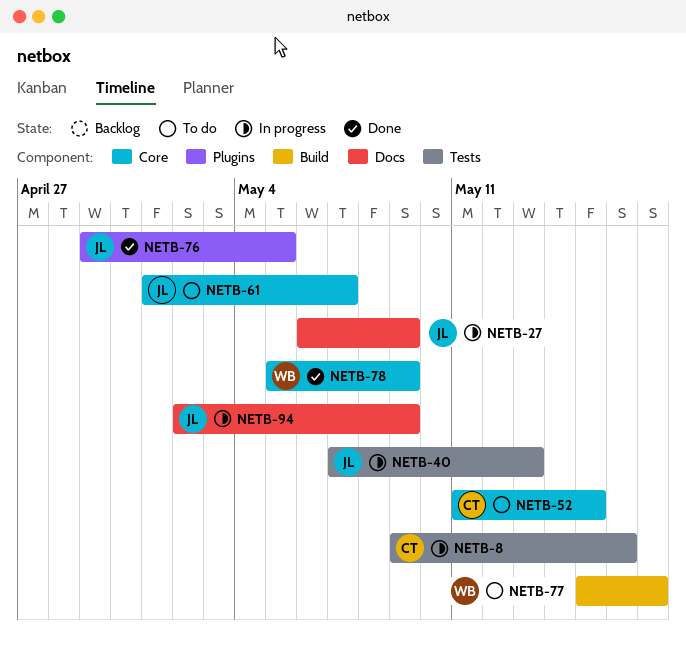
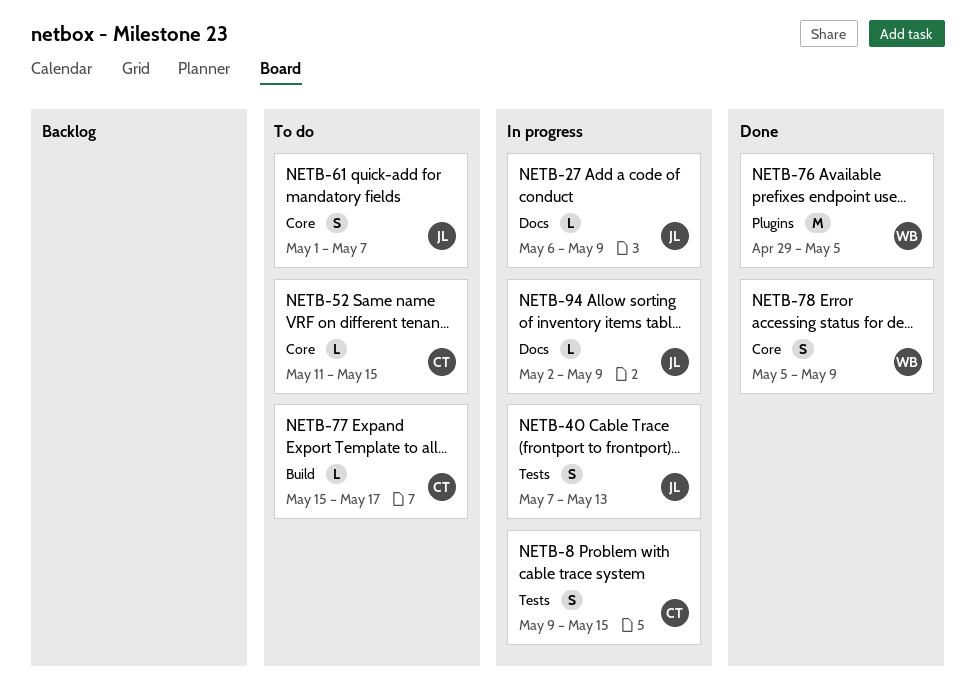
NETB-8, due: May 16 -> May 15
NETB-76, owner: JL -> WB
NETB-77, owner: WB -> CT

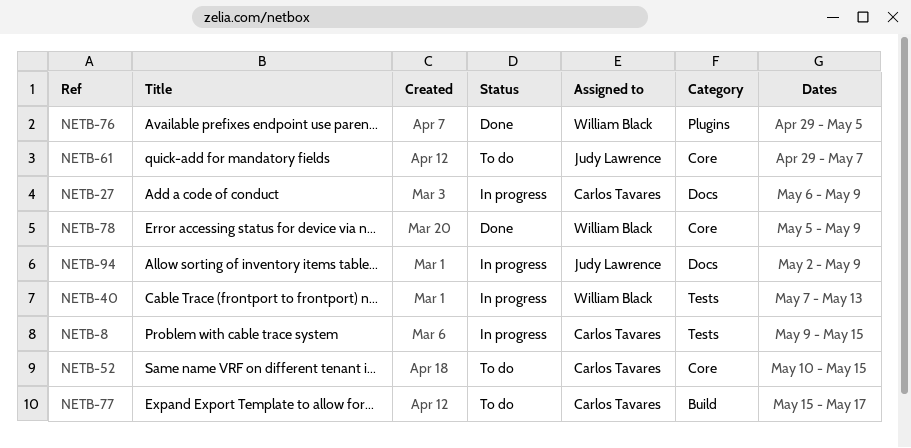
NETB-27, owner: Judy Lawrence -> Carlos Tavares
NETB-40, owner: Judy Lawrence -> William Black
NETB-52, start: May 11 -> May 10
NETB-61, start: May 1 -> Apr 29

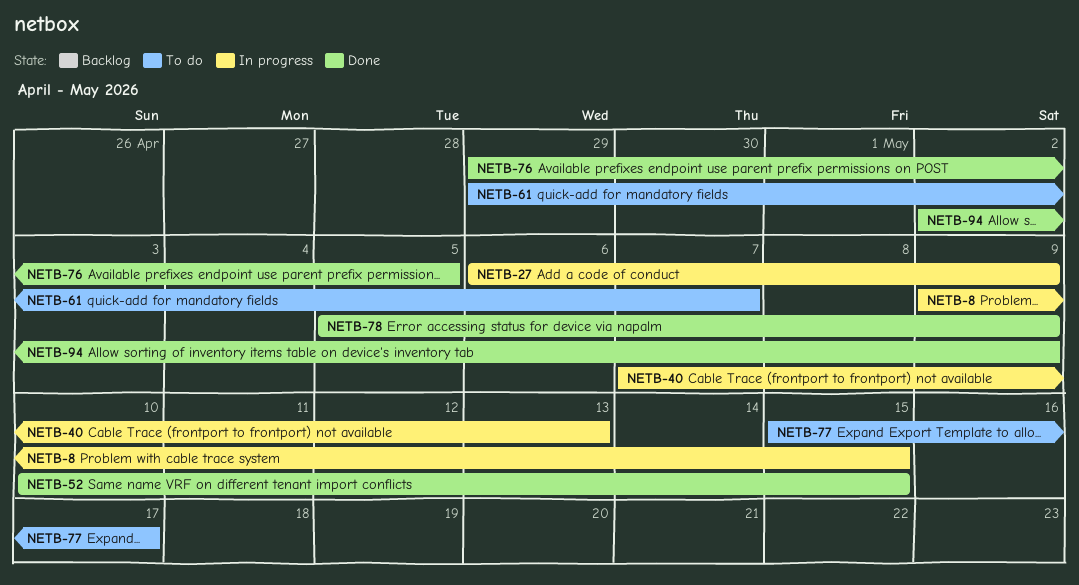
NETB-52, status: To do -> Done
NETB-94, status: In progress -> Done

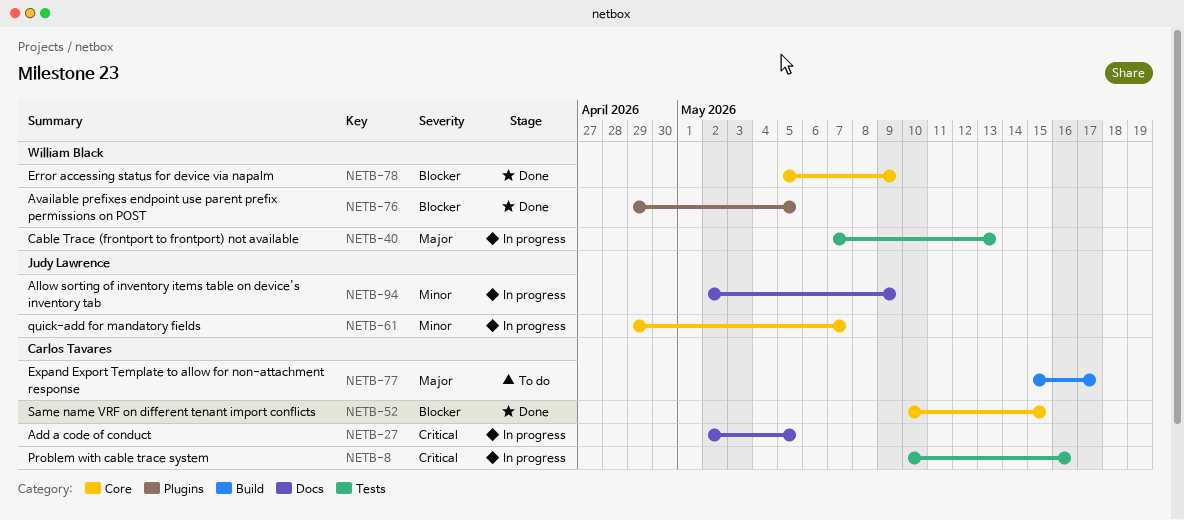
NETB-8, start: May 9 -> May 10
NETB-8, due: May 15 -> May 16
NETB-27, start: May 6 -> May 2
NETB-27, due: May 9 -> May 5
NETB-61, status: To do -> In progress
NETB-94, status: Done -> In progress

